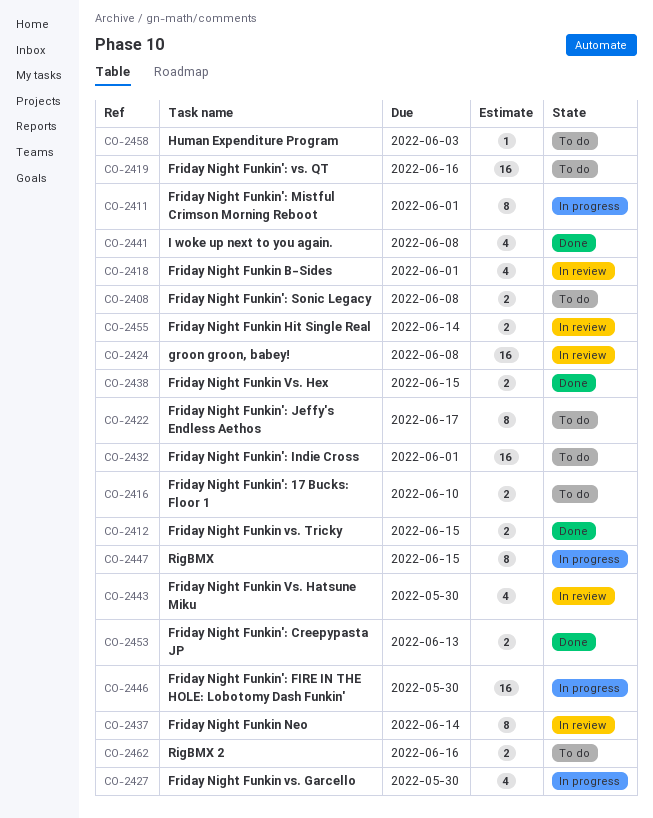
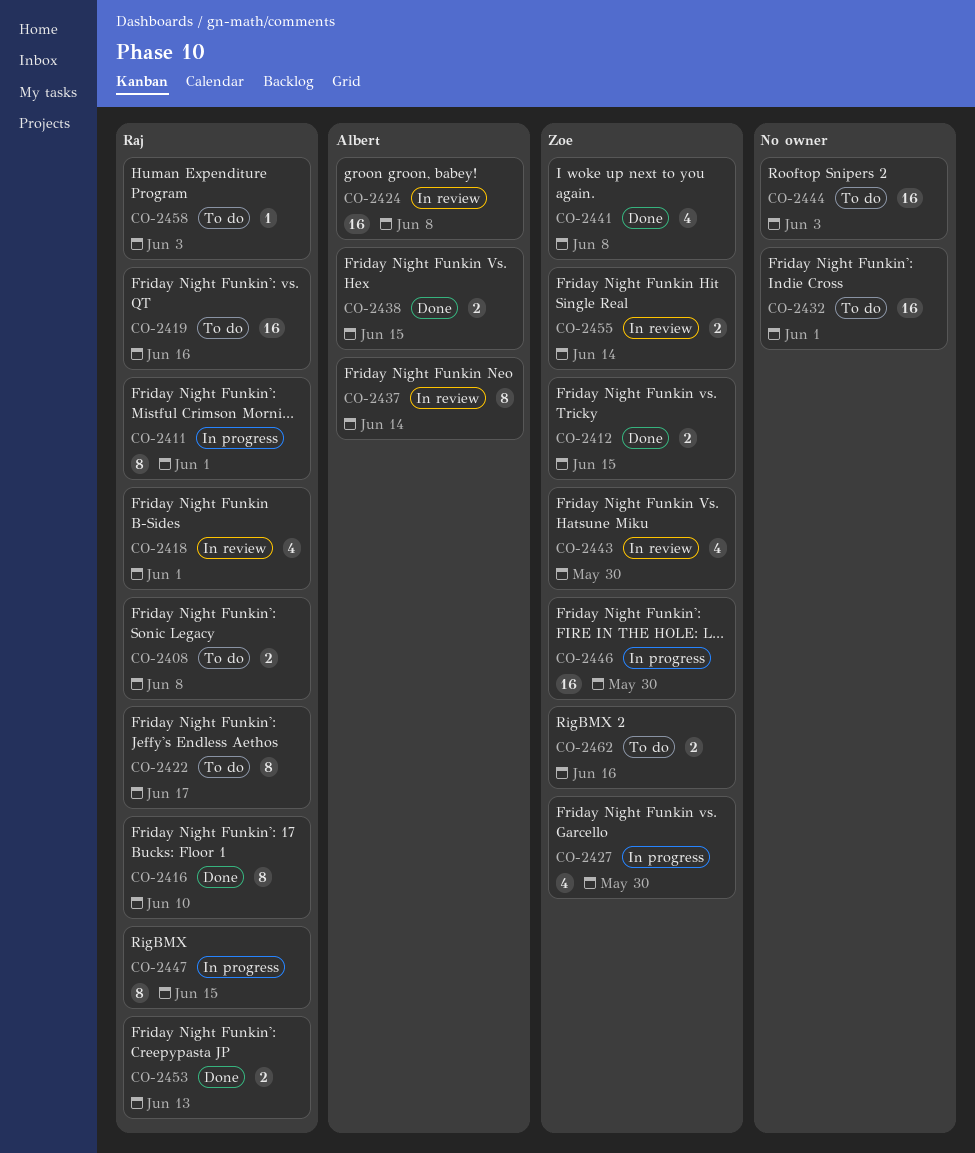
CO-2416, status: To do -> Done
CO-2416, estimate: 2 -> 8
CO-2444: none -> present

